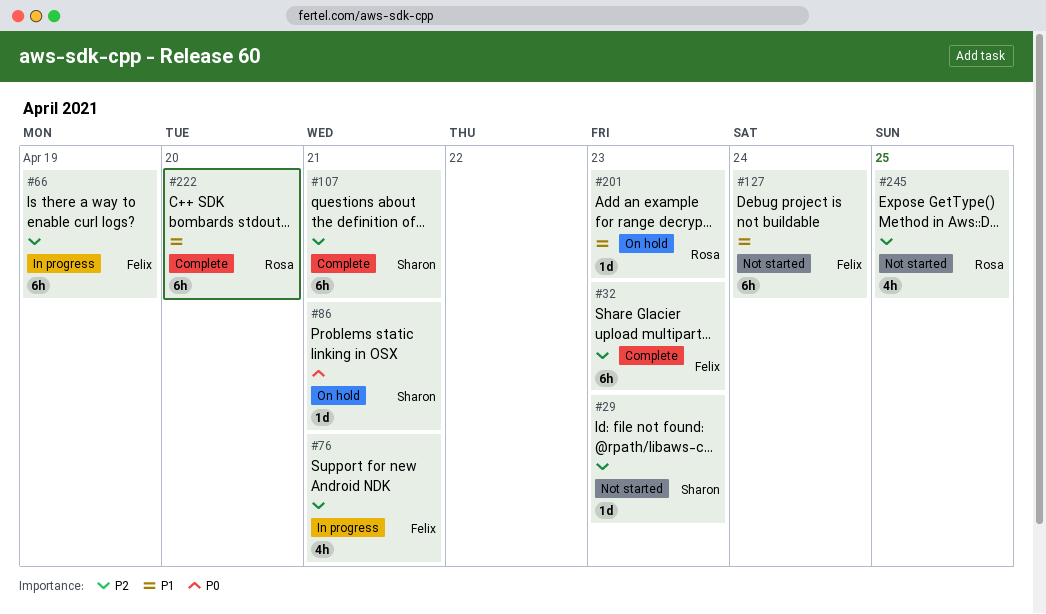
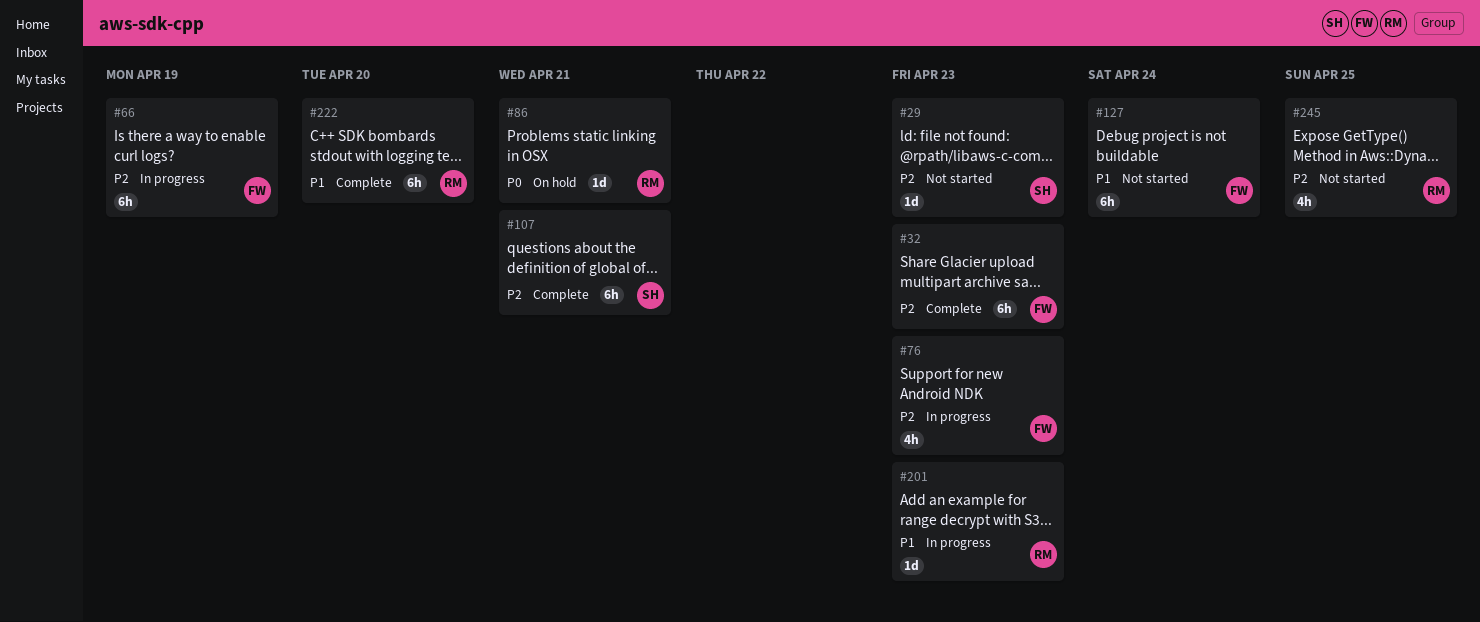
#76, due: Apr 21 -> Apr 23
#86, owner: Sharon -> Rosa
#201, status: On hold -> In progress

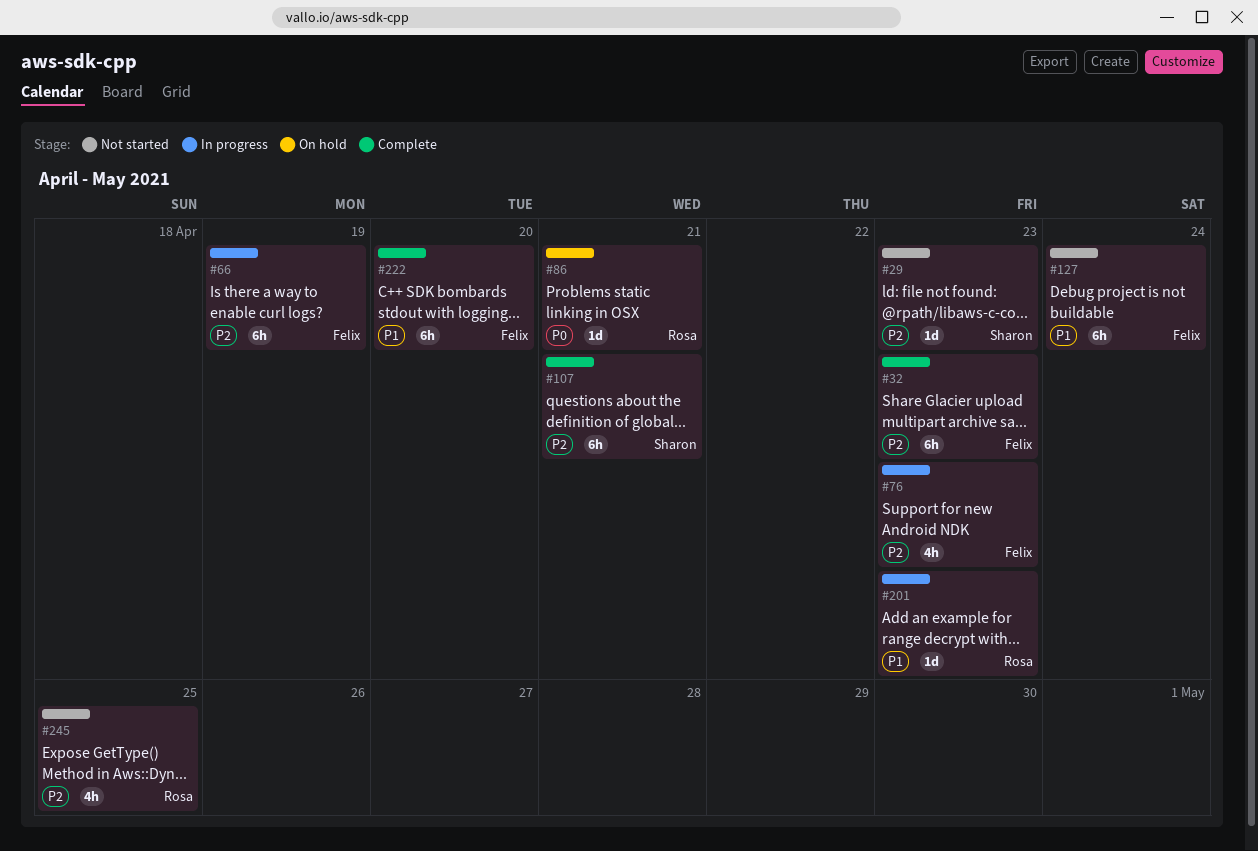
#222, owner: Rosa -> Felix

